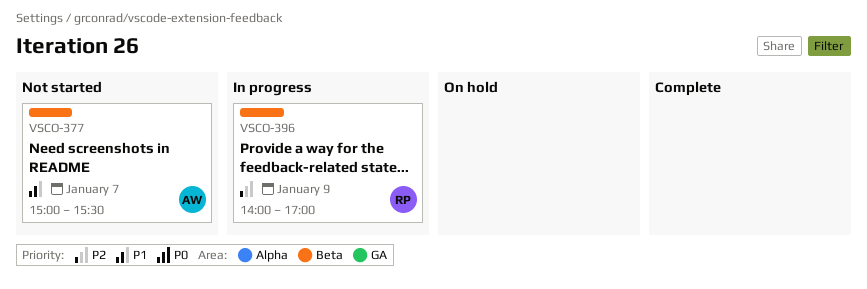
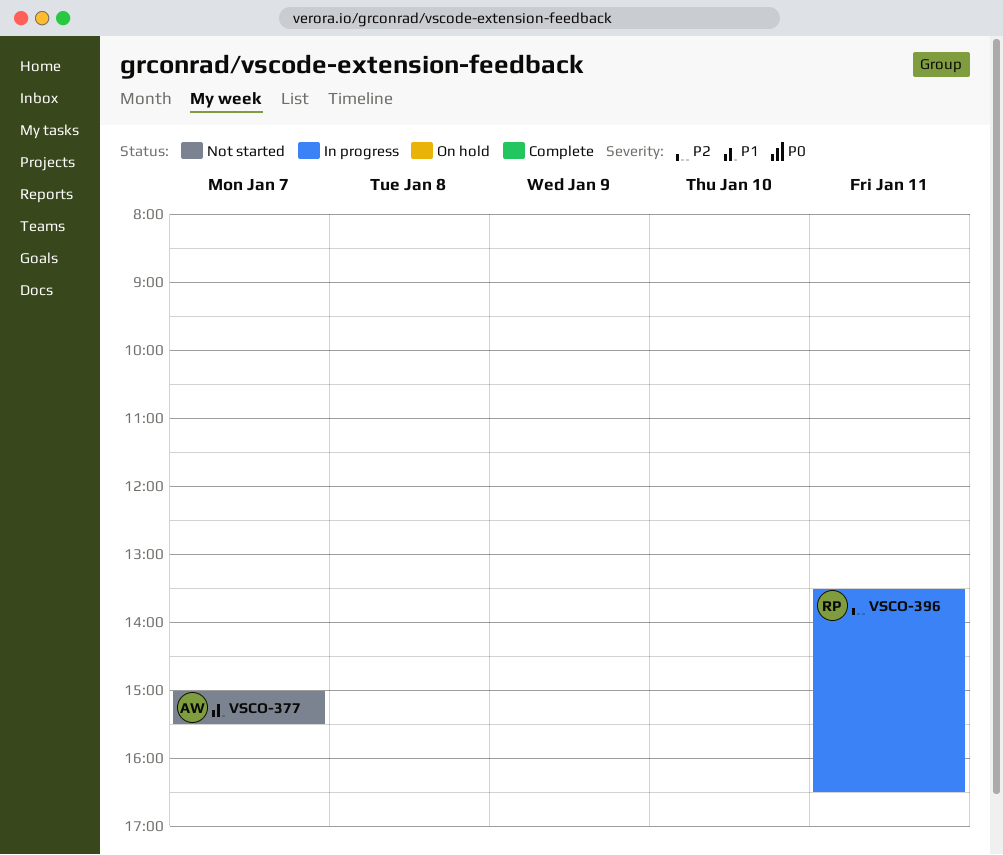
VSCO-396, day: Jan 9 -> Jan 11
VSCO-396, begins: 14:00 -> 13:30
VSCO-396, ends: 17:00 -> 16:30

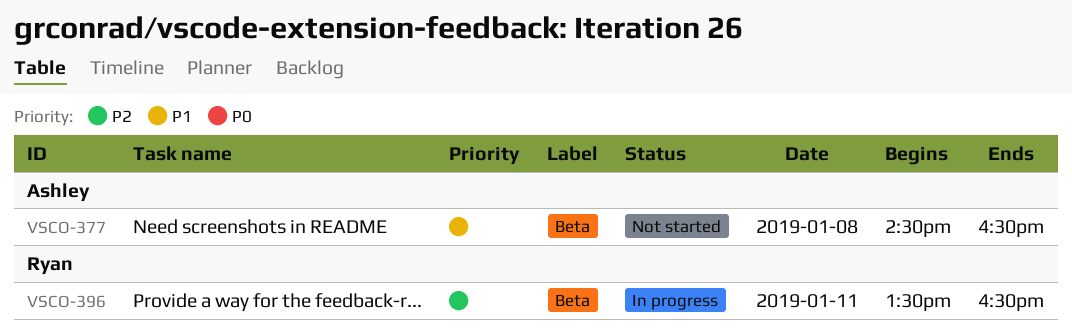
VSCO-377, day: Jan 7 -> Jan 8
VSCO-377, begins: 15:00 -> 14:30
VSCO-377, ends: 15:30 -> 16:30

